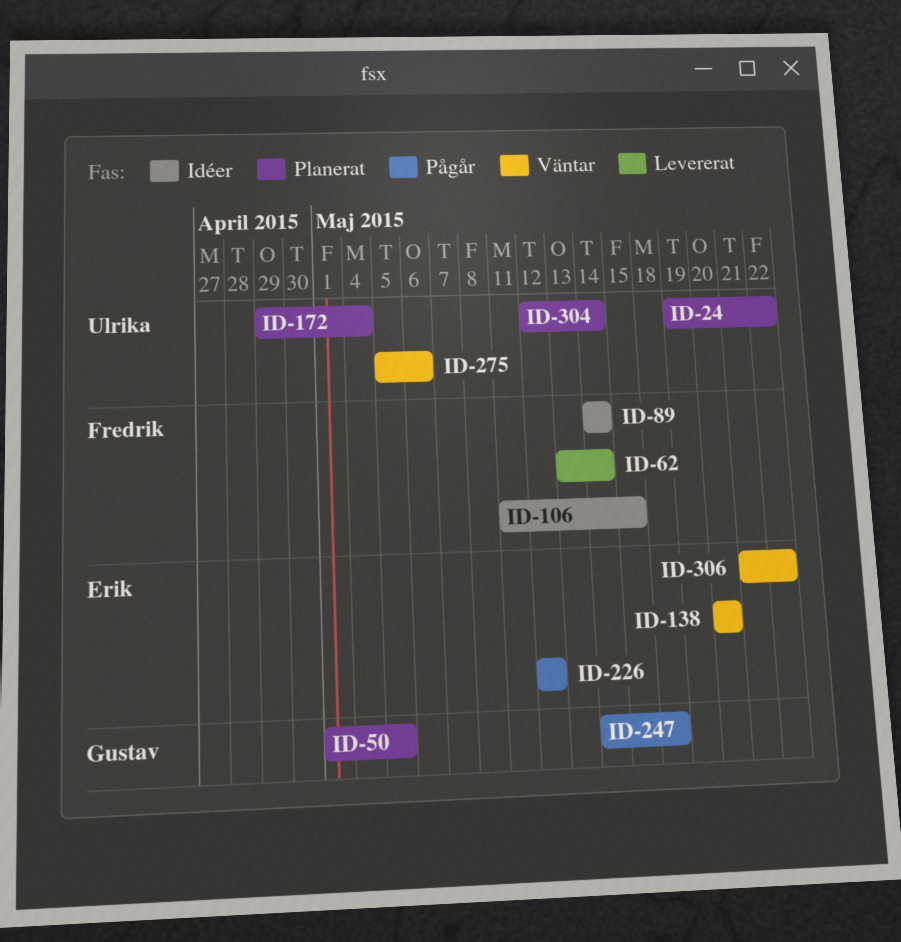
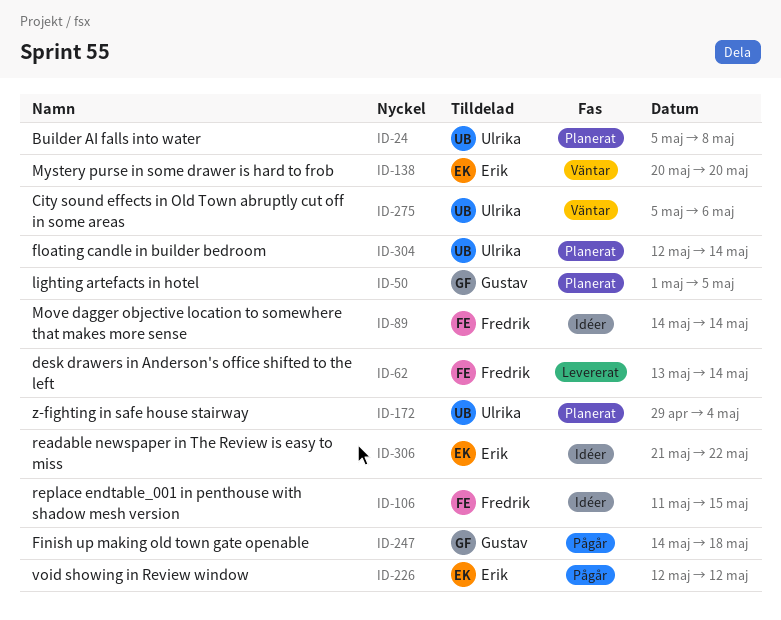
ID-24, start: May 19 -> May 5
ID-24, due: May 22 -> May 8
ID-306, status: Väntar -> Idéer

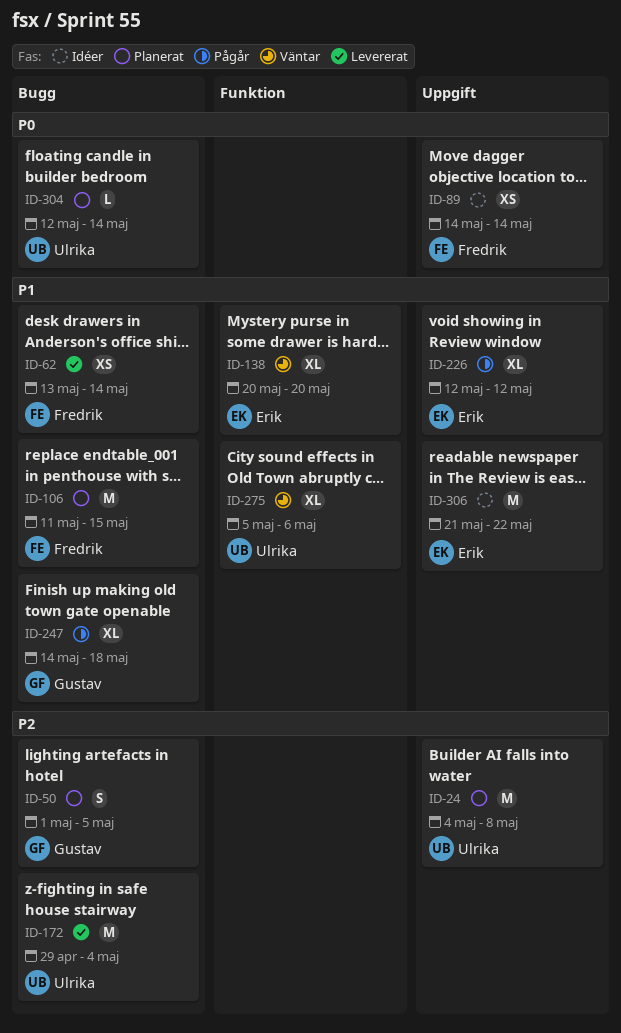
ID-24, start: May 5 -> May 4
ID-106, status: Idéer -> Planerat
ID-172, status: Planerat -> Levererat

